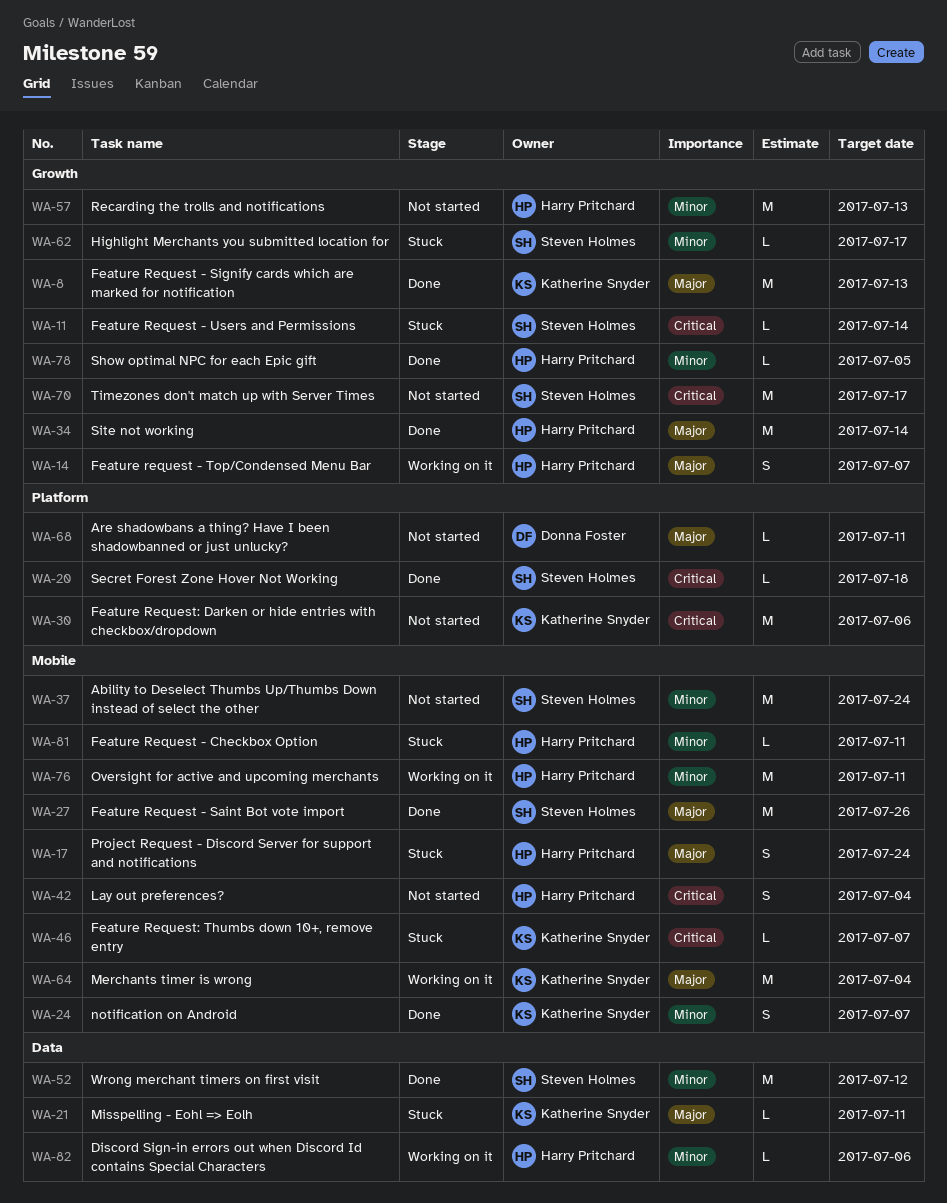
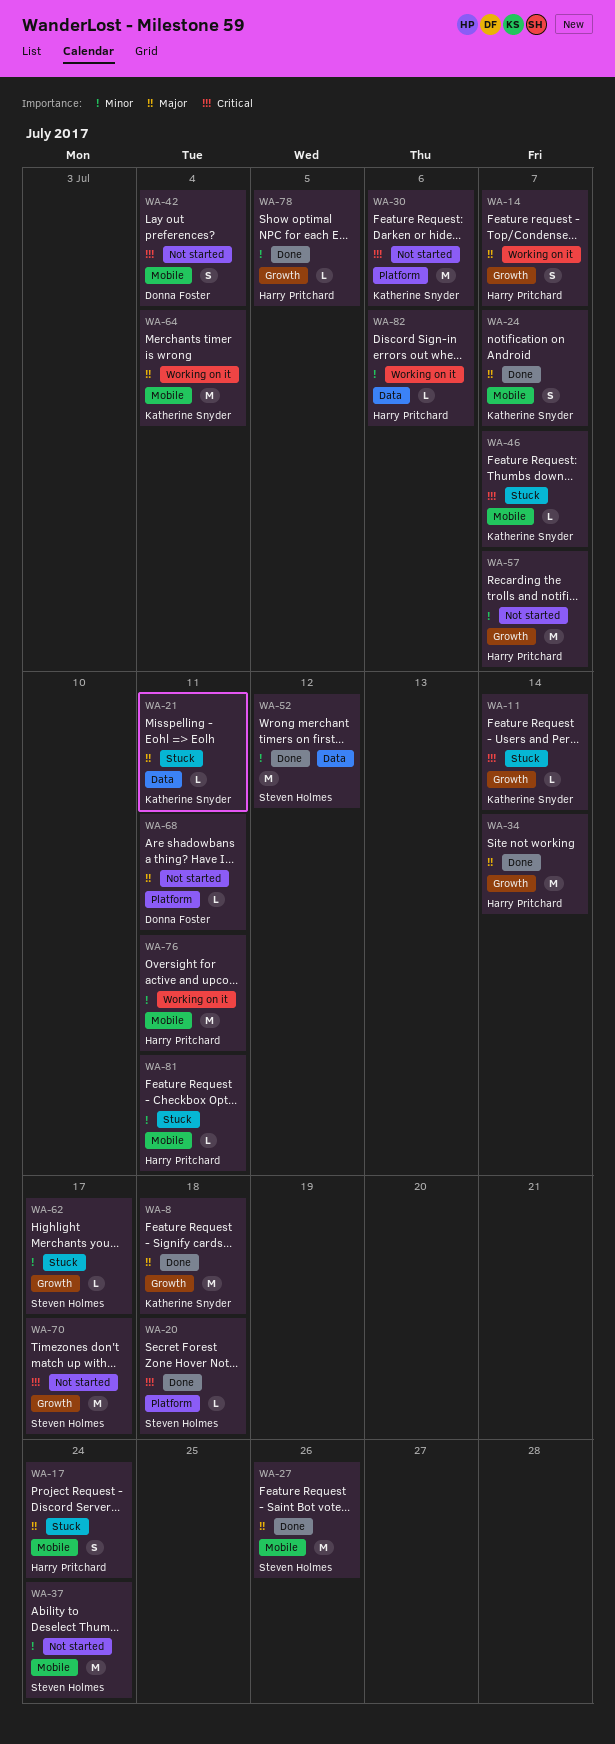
WA-8, due: Jul 13 -> Jul 18
WA-11, owner: Steven Holmes -> Katherine Snyder
WA-24, priority: Minor -> Major
WA-42, owner: Harry Pritchard -> Donna Foster
WA-57, due: Jul 13 -> Jul 7

